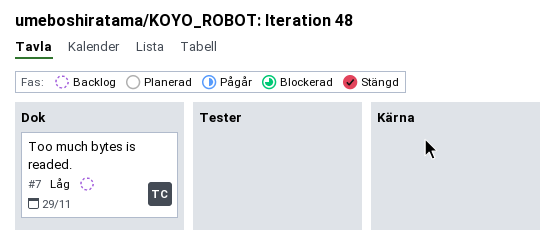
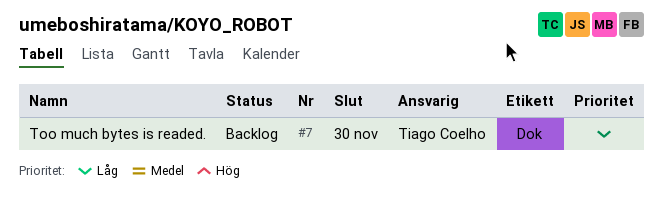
#7, due: Nov 29 -> Nov 30

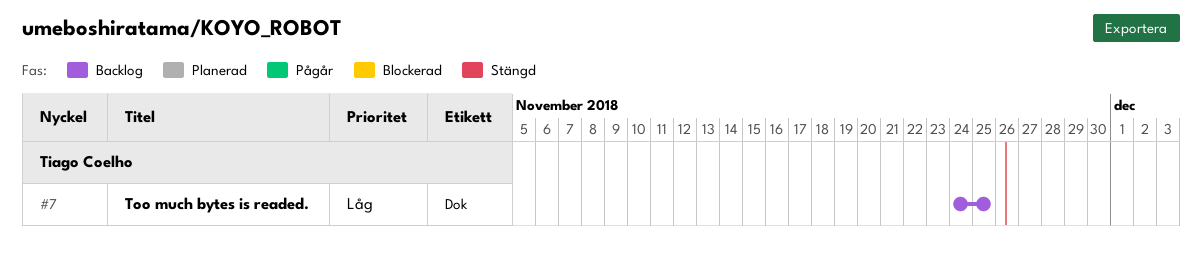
#7, due: Nov 30 -> Nov 25

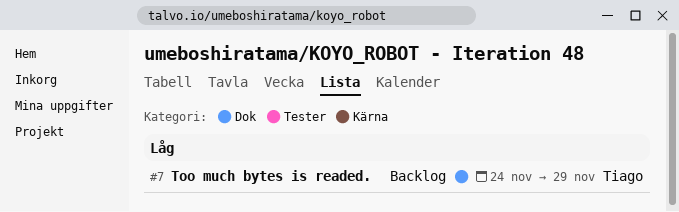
#7, due: Nov 25 -> Nov 29

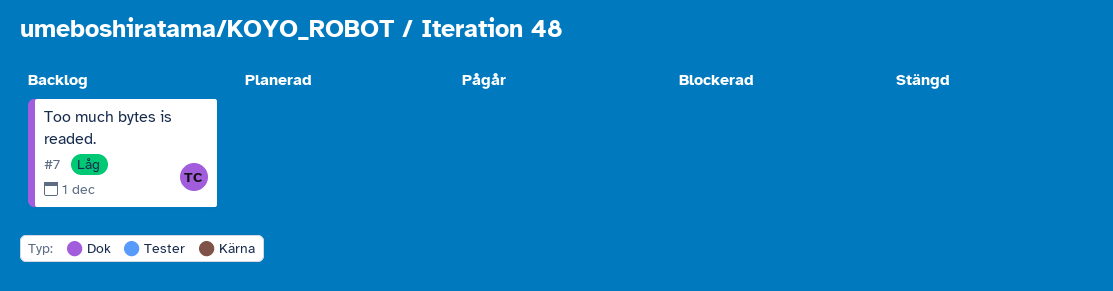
#7, due: Nov 29 -> Dec 1

